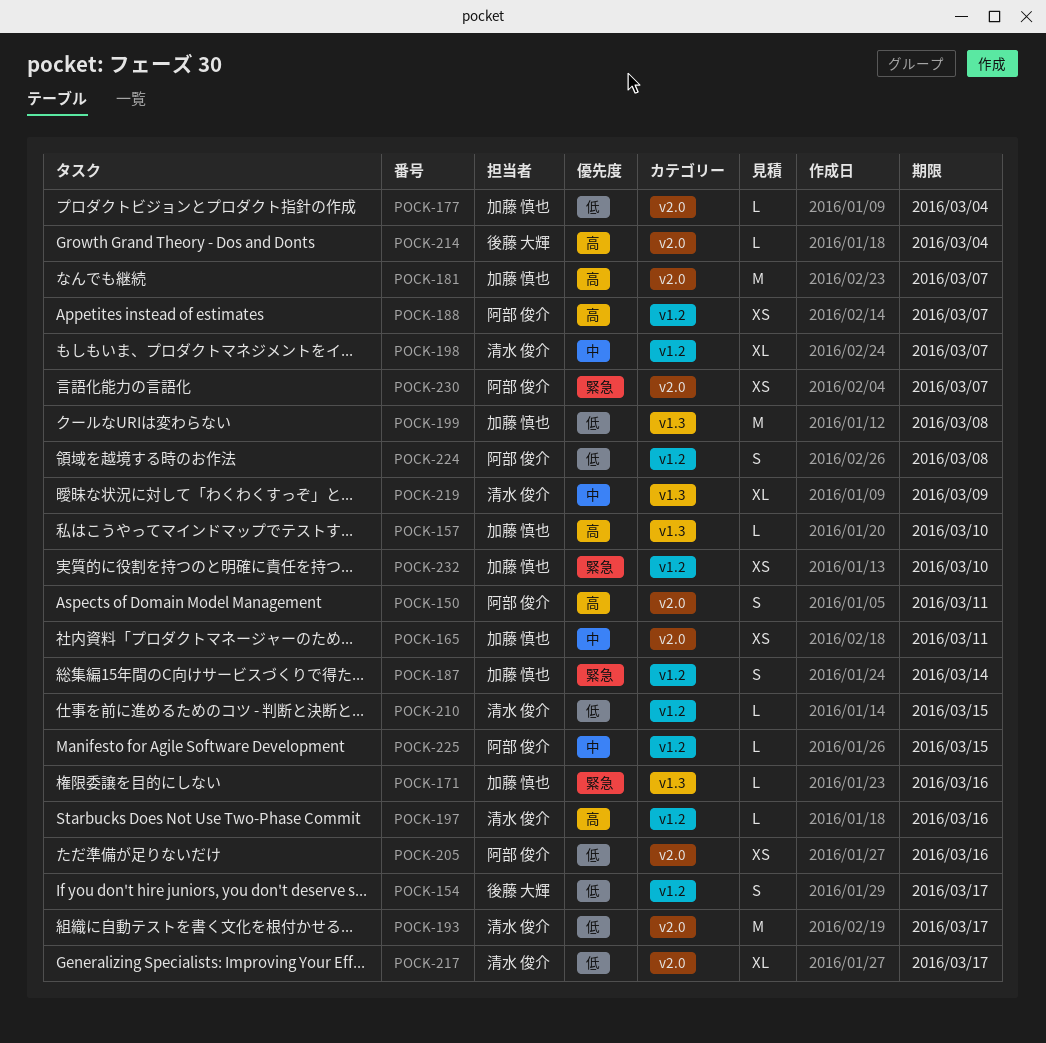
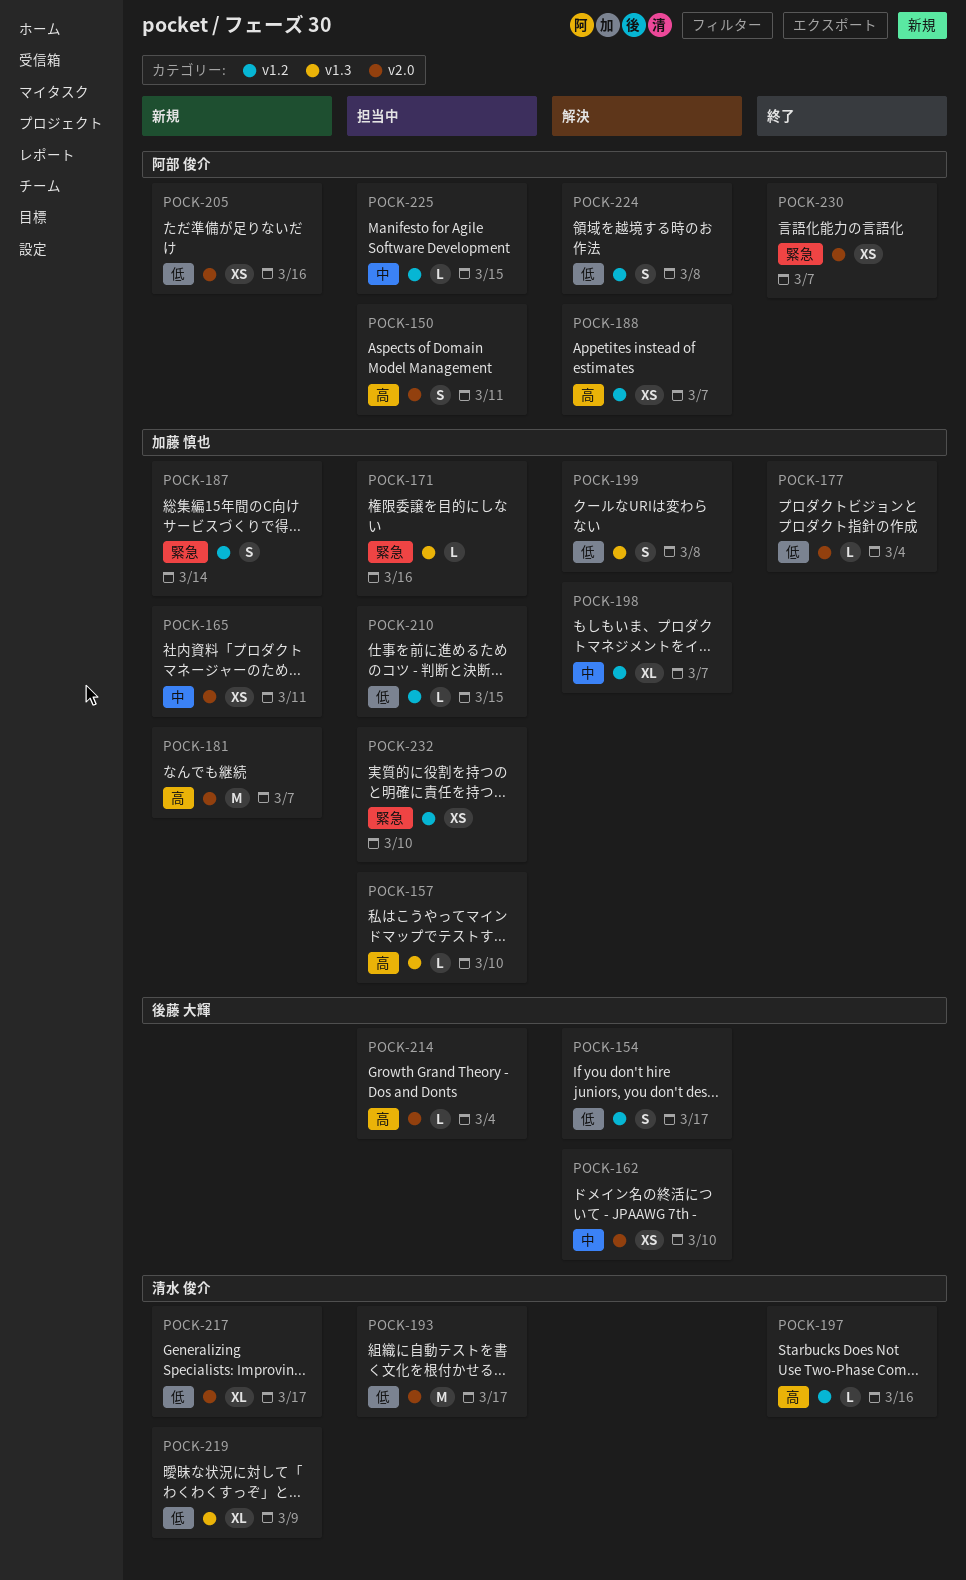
POCK-162: none -> present
POCK-198, owner: 清水 俊介 -> 加藤 慎也
POCK-199, estimate: M -> S
POCK-210, owner: 清水 俊介 -> 加藤 慎也
POCK-219, priority: 中 -> 低

